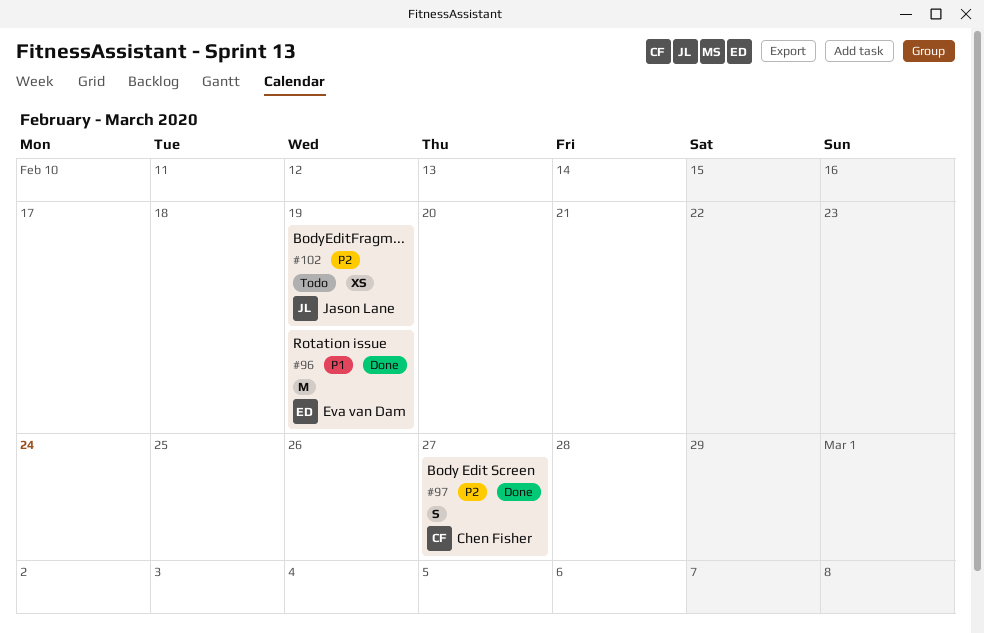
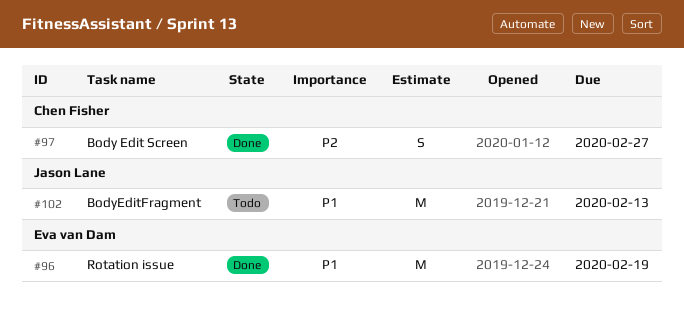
#102, priority: P2 -> P1
#102, estimate: XS -> M
#102, due: Feb 19 -> Feb 13

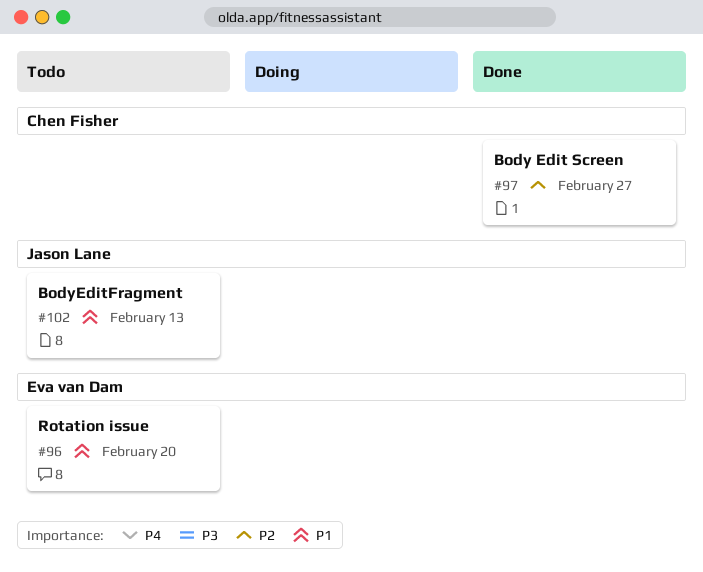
#96, status: Done -> Todo
#96, due: Feb 19 -> Feb 20

